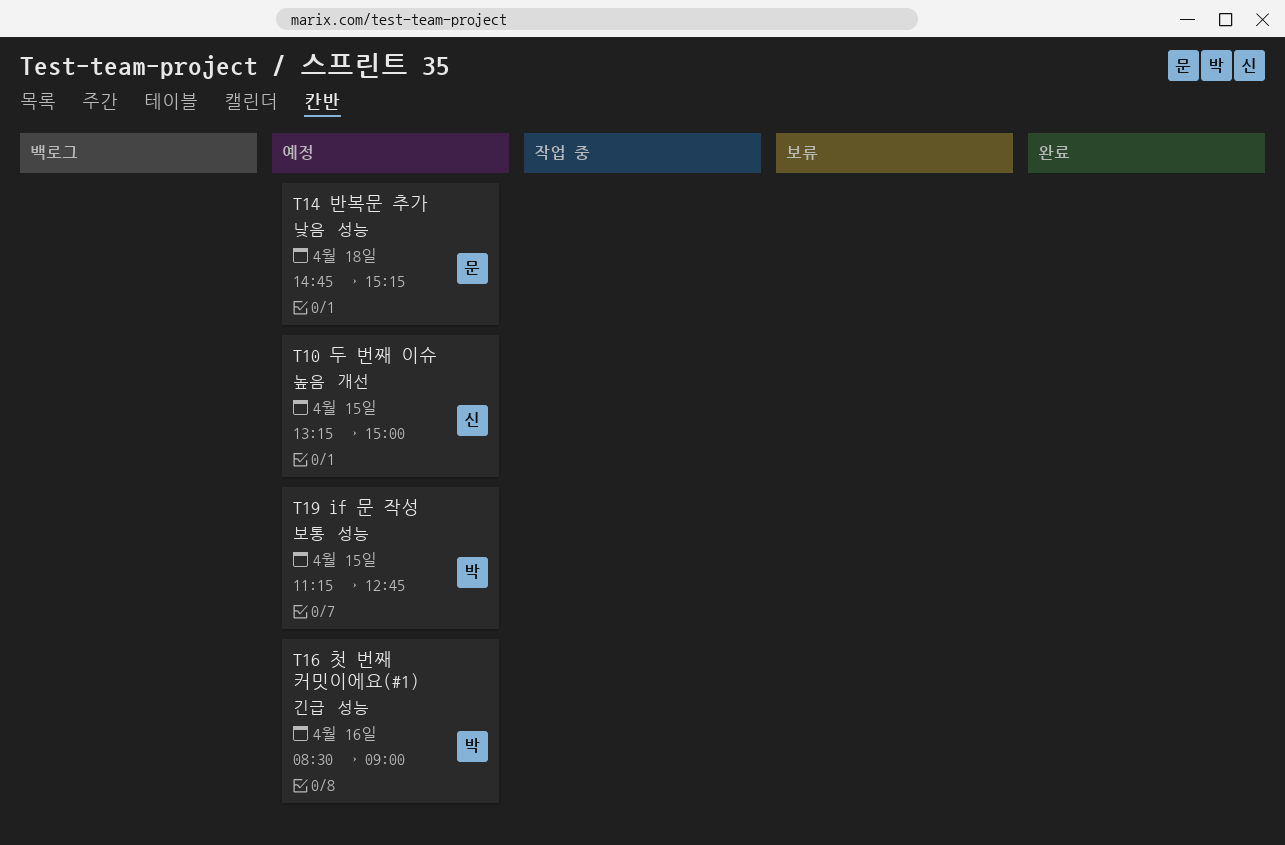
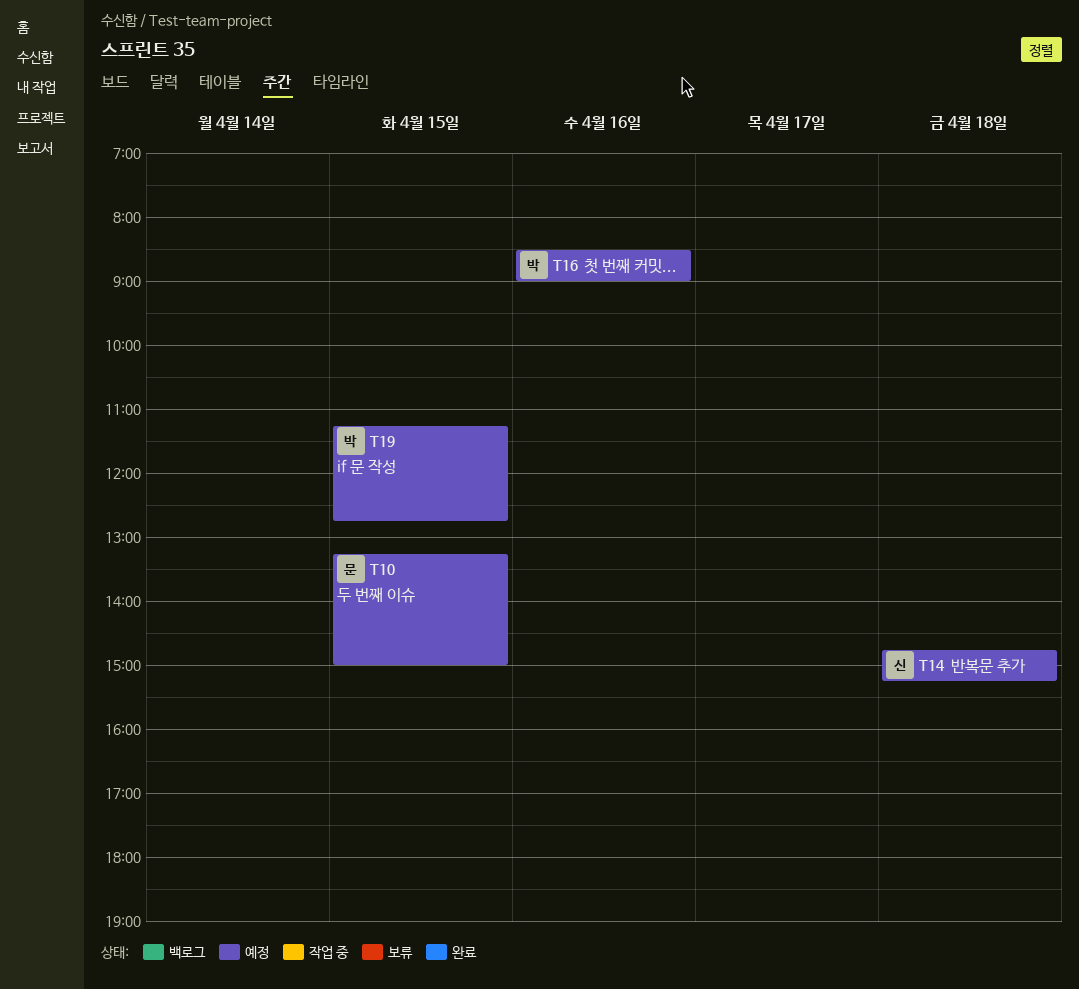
T10, owner: 신 -> 문
T14, owner: 문 -> 신

